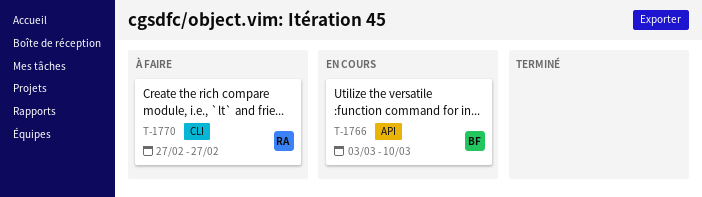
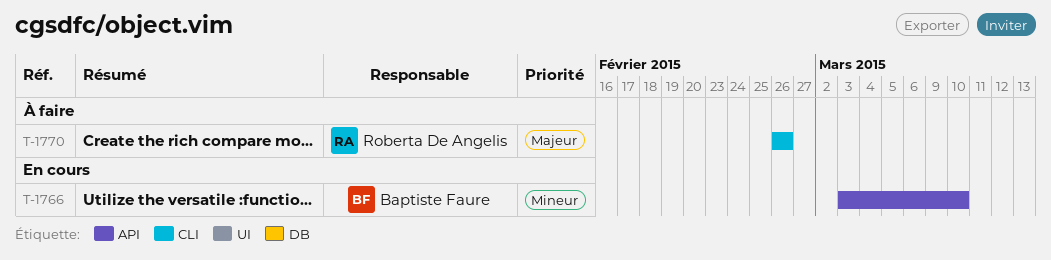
T-1770, start: Feb 27 -> Feb 26
T-1770, due: Feb 27 -> Feb 26

